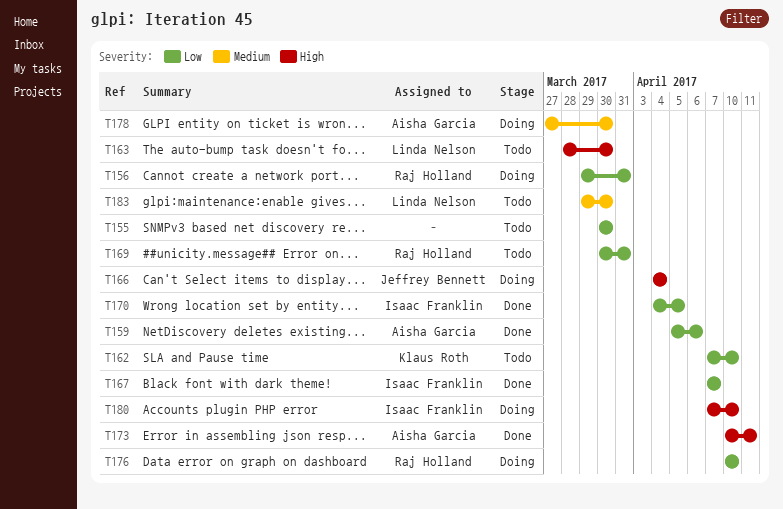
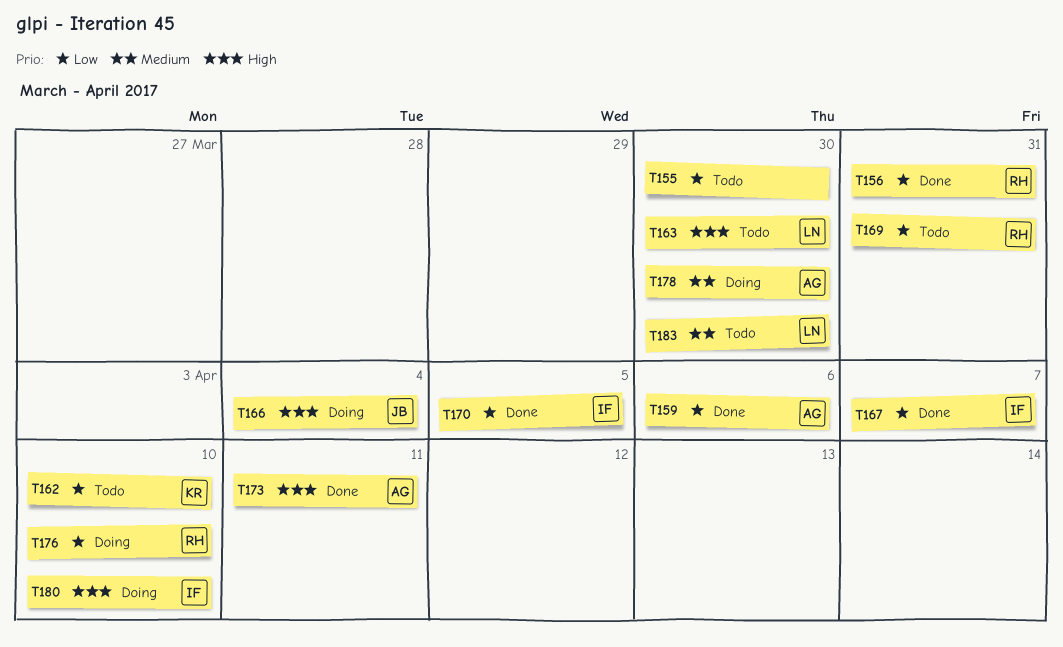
T156, status: Doing -> Done

